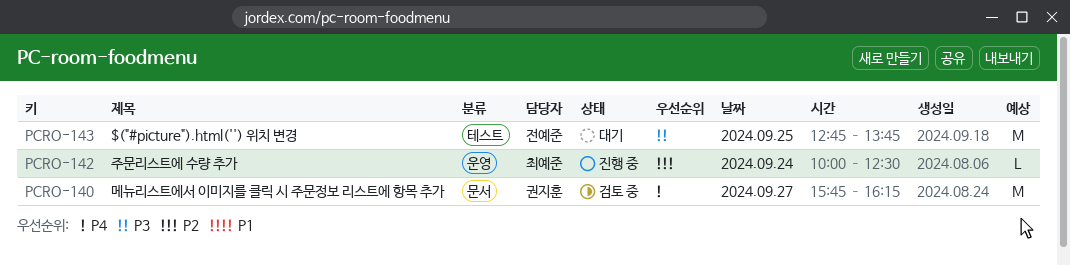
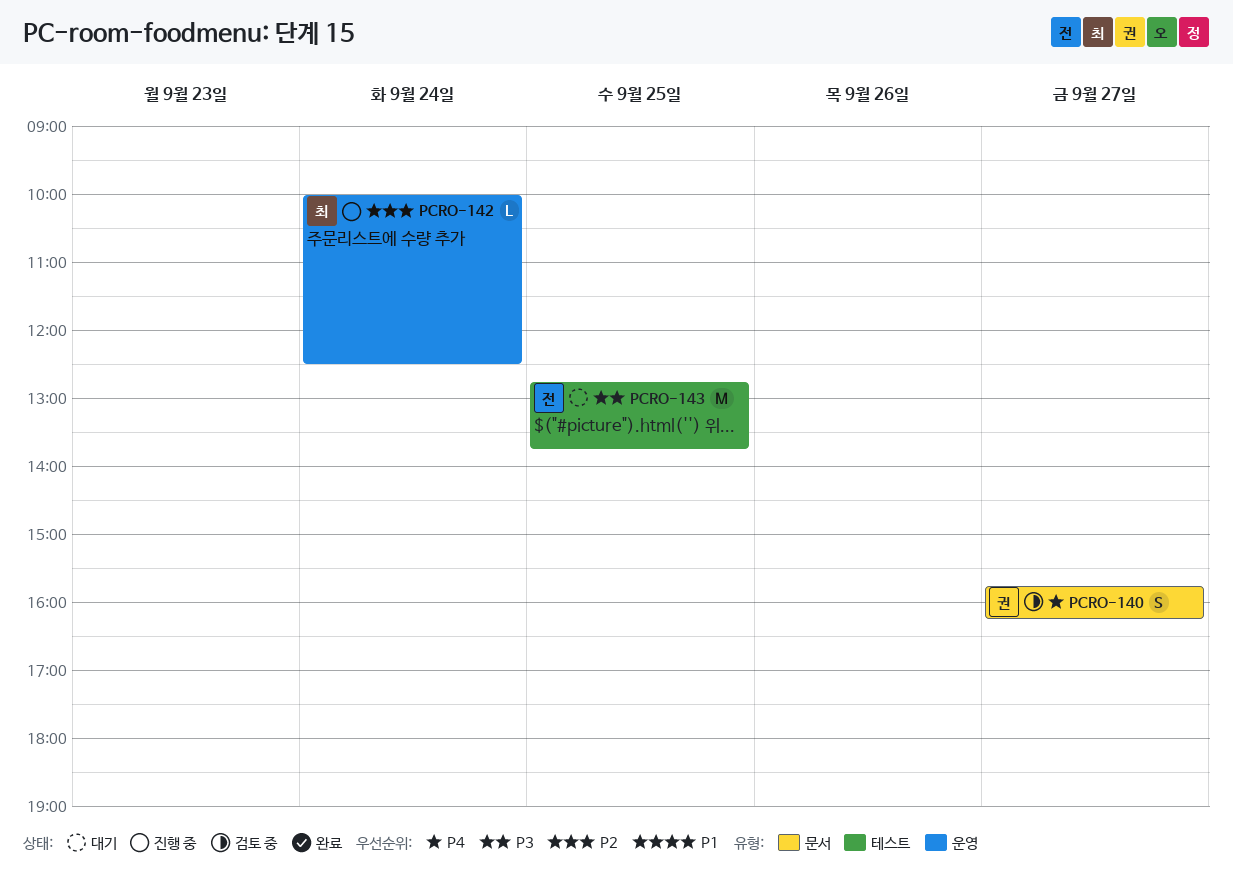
PCRO-140, estimate: M -> S

